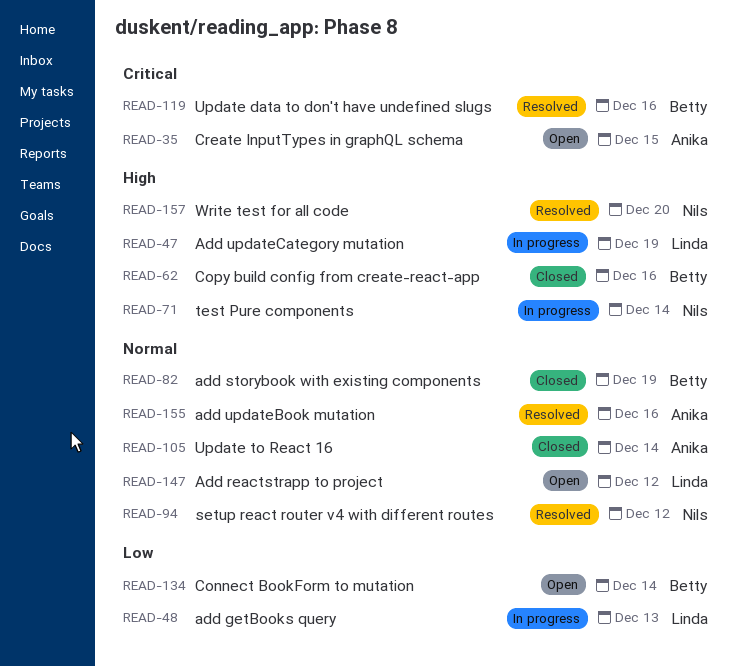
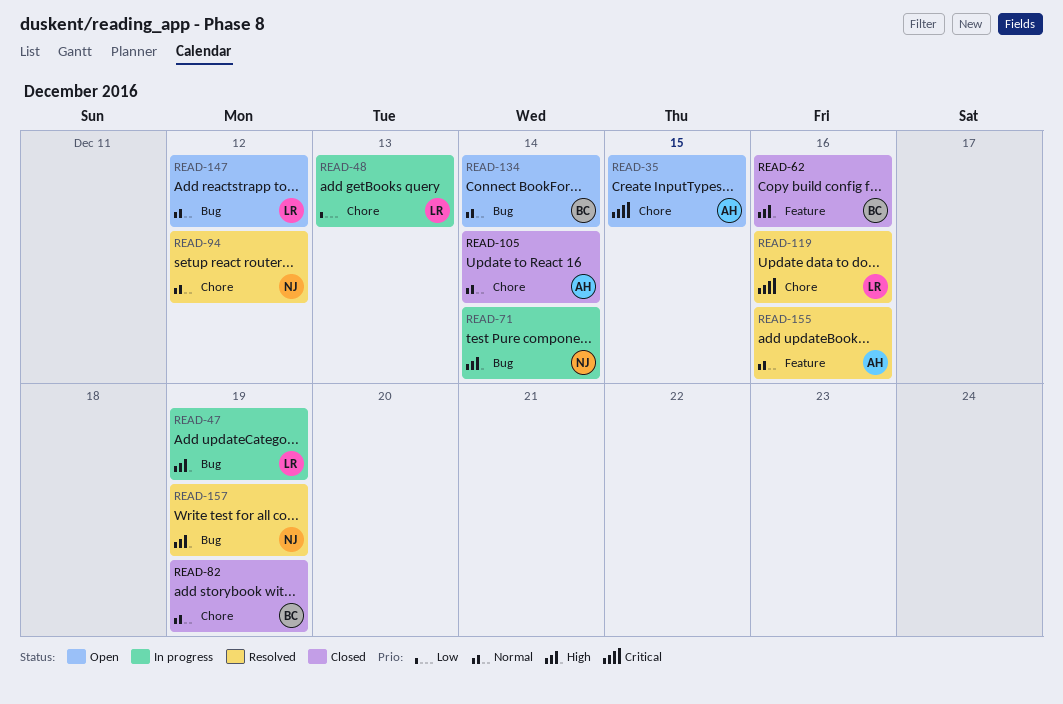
READ-119, owner: Betty -> Linda
READ-134, priority: Low -> Normal
READ-157, due: Dec 20 -> Dec 19

